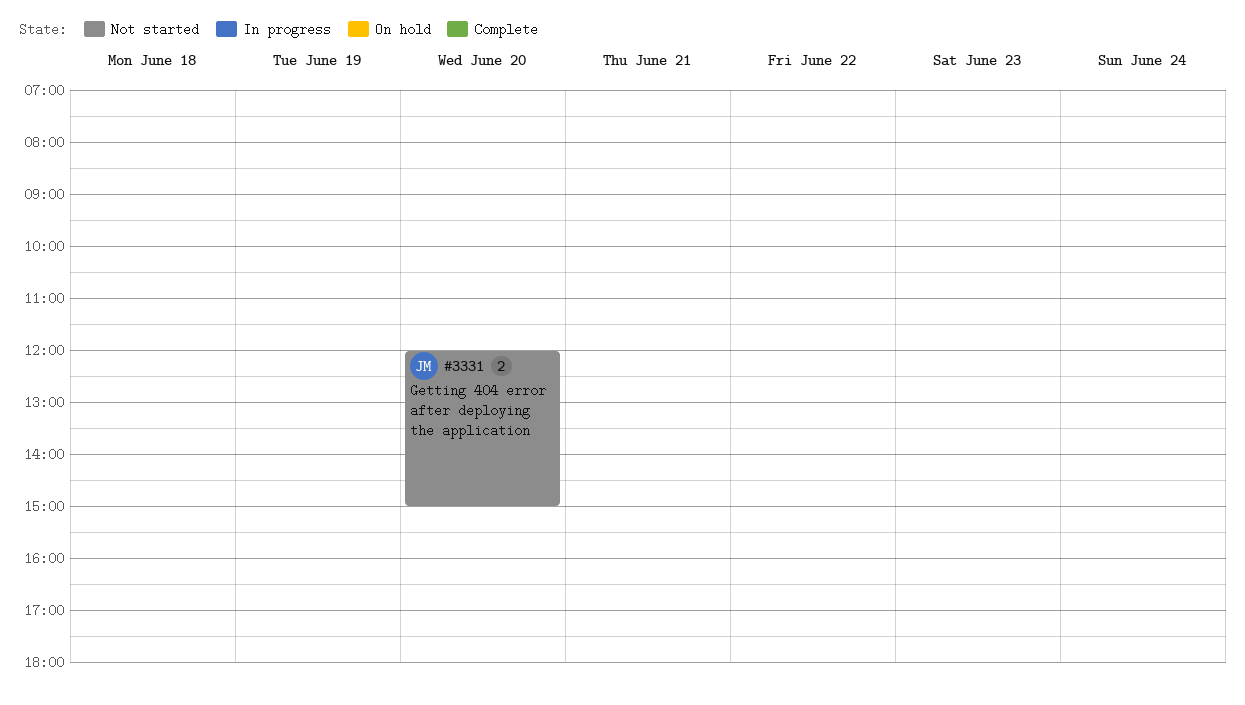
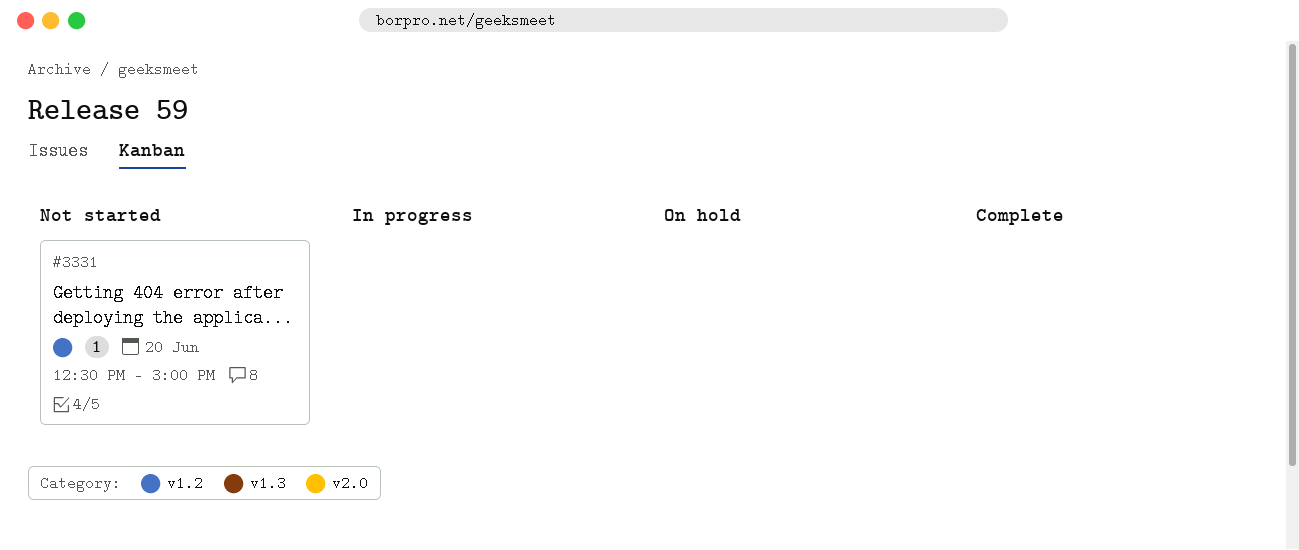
#3331, estimate: 2 -> 1
#3331, begins: 12:00 -> 12:30

